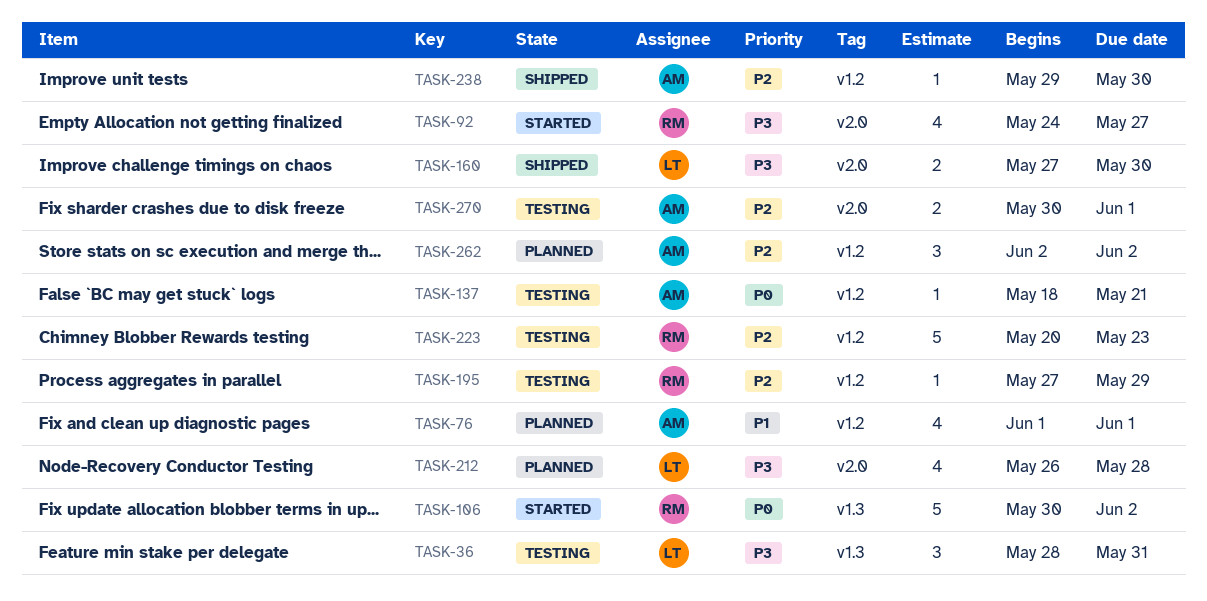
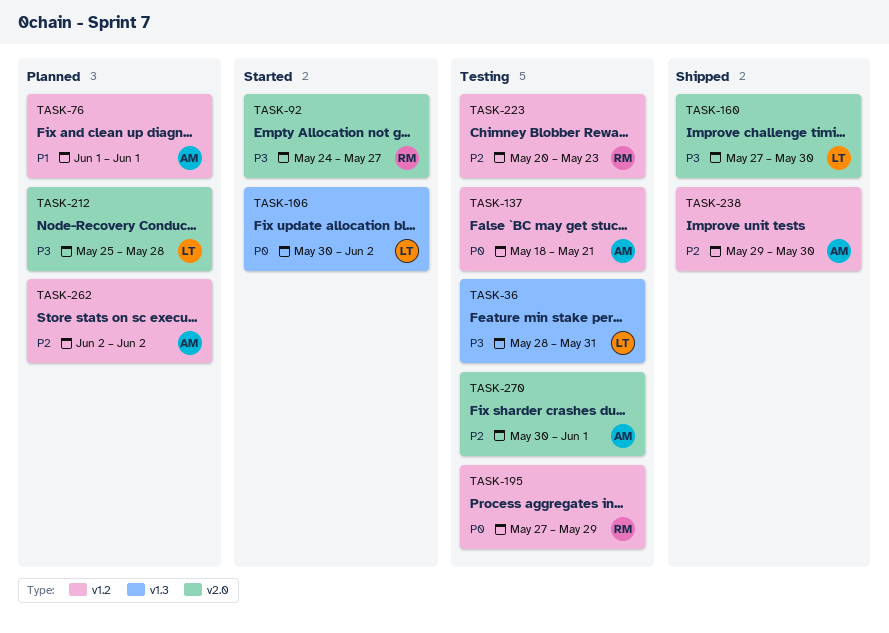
TASK-106, owner: RM -> LT
TASK-195, priority: P2 -> P0
TASK-212, start: May 26 -> May 25

